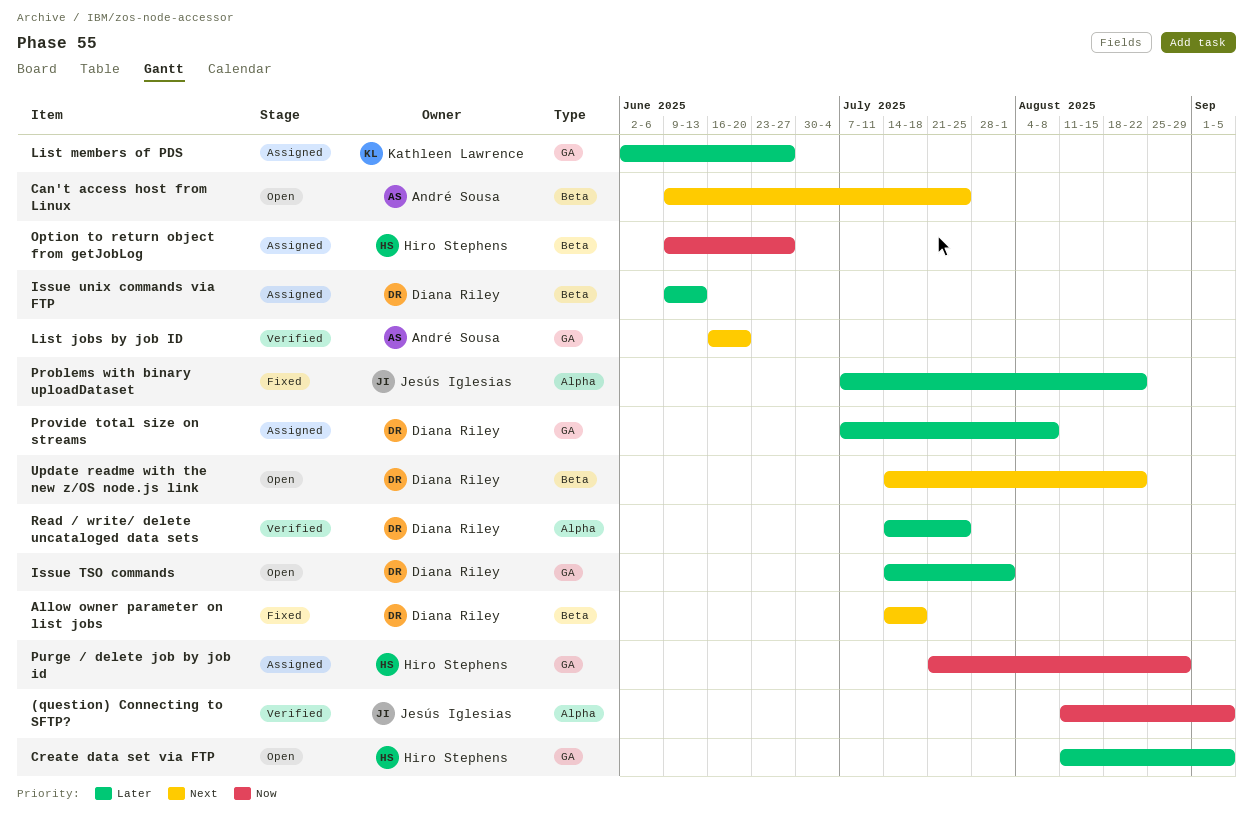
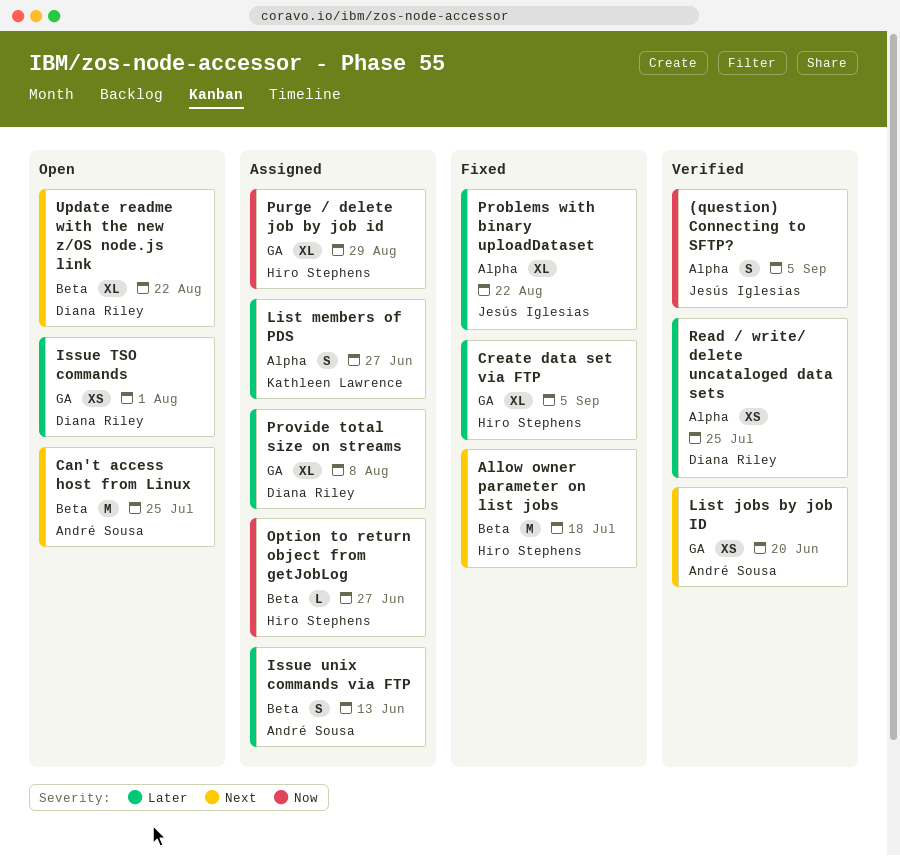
Allow owner parameter on list jobs, owner: Diana Riley -> Hiro Stephens
Create data set via FTP, status: Open -> Fixed
Issue unix commands via FTP, owner: Diana Riley -> André Sousa
List members of PDS, label: GA -> Alpha

